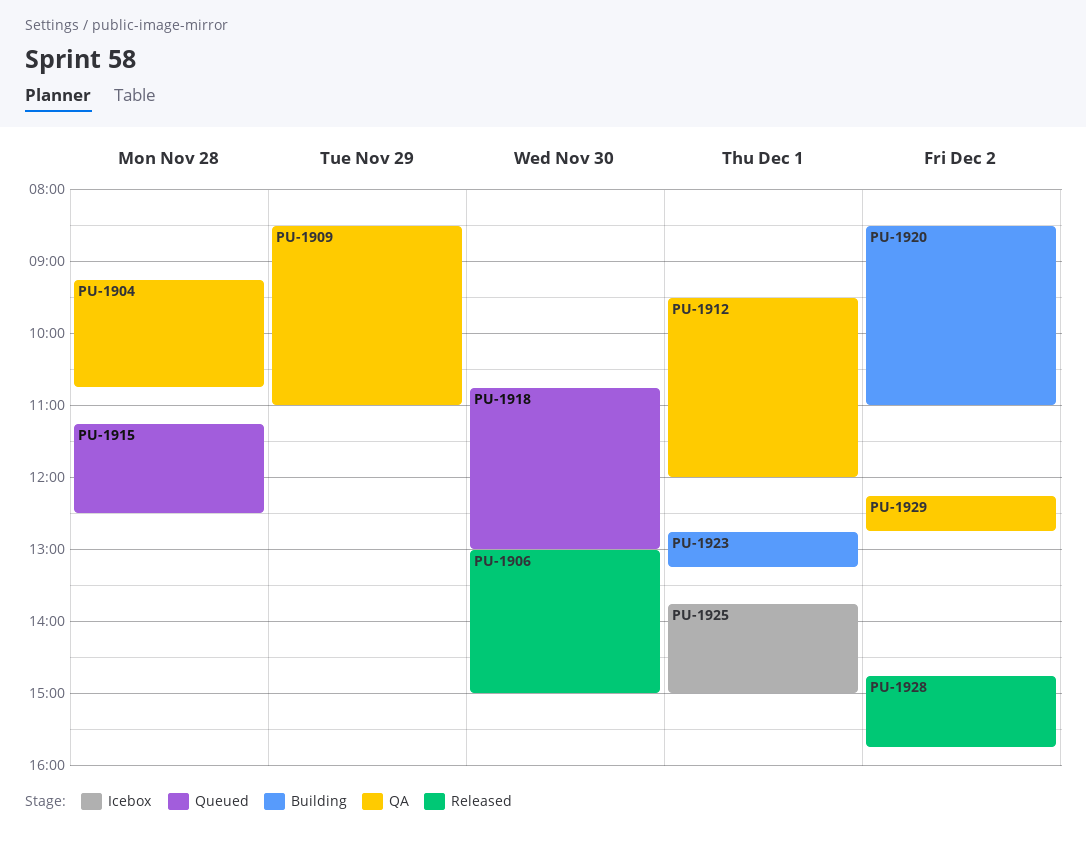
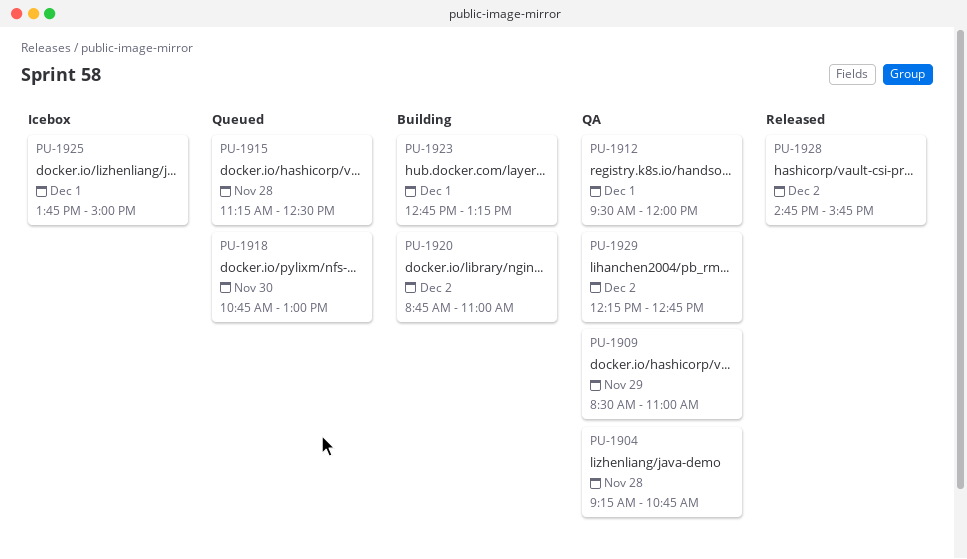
PU-1906: present -> none
PU-1920, begins: 08:30 -> 08:45

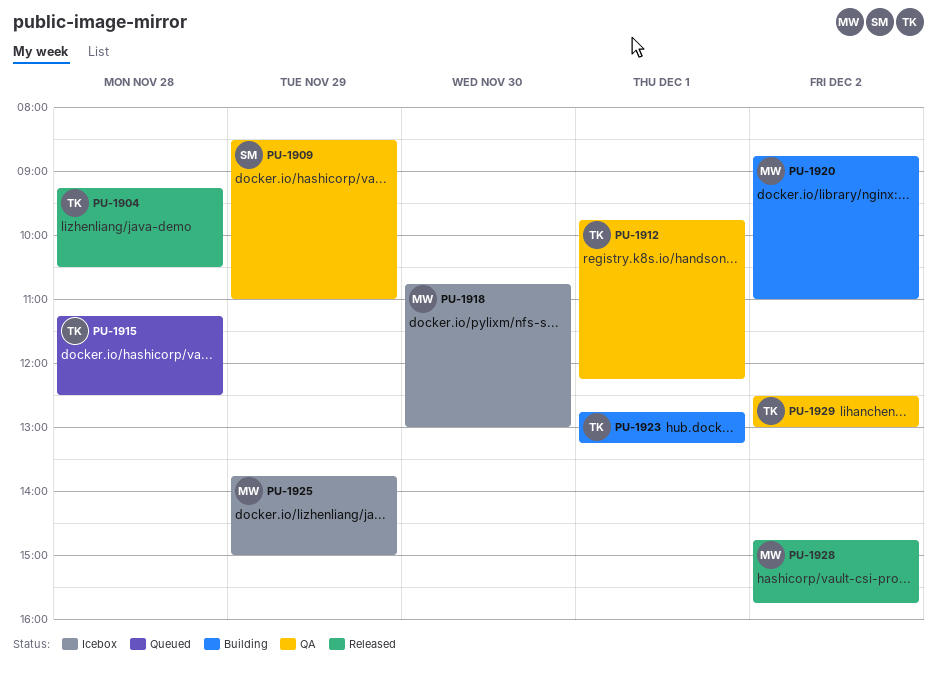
PU-1904, status: QA -> Released
PU-1904, ends: 10:45 -> 10:30
PU-1912, begins: 09:30 -> 09:45
PU-1912, ends: 12:00 -> 12:15
PU-1918, status: Queued -> Icebox
PU-1925, day: Dec 1 -> Nov 29
PU-1929, begins: 12:15 -> 12:30
PU-1929, ends: 12:45 -> 13:00

